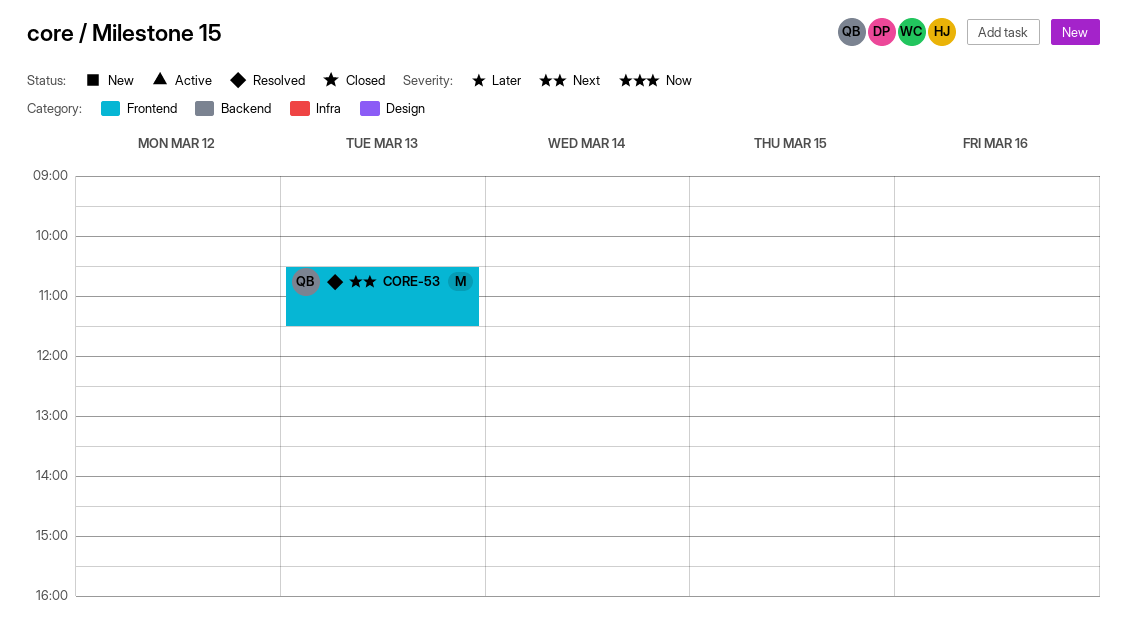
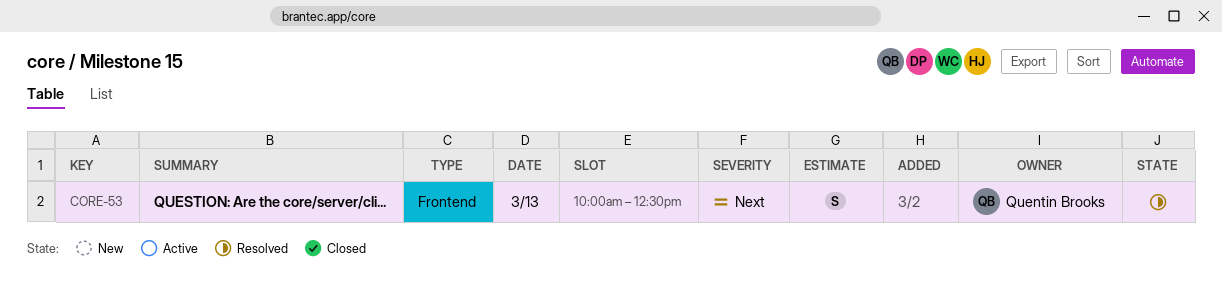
CORE-53, estimate: M -> S
CORE-53, begins: 10:30 -> 10:00
CORE-53, ends: 11:30 -> 12:30

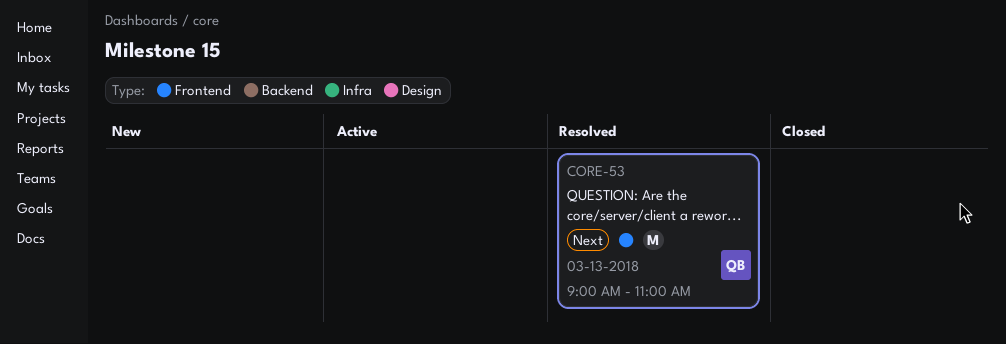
CORE-53, estimate: S -> M
CORE-53, begins: 10:00 -> 09:00
CORE-53, ends: 12:30 -> 11:00

